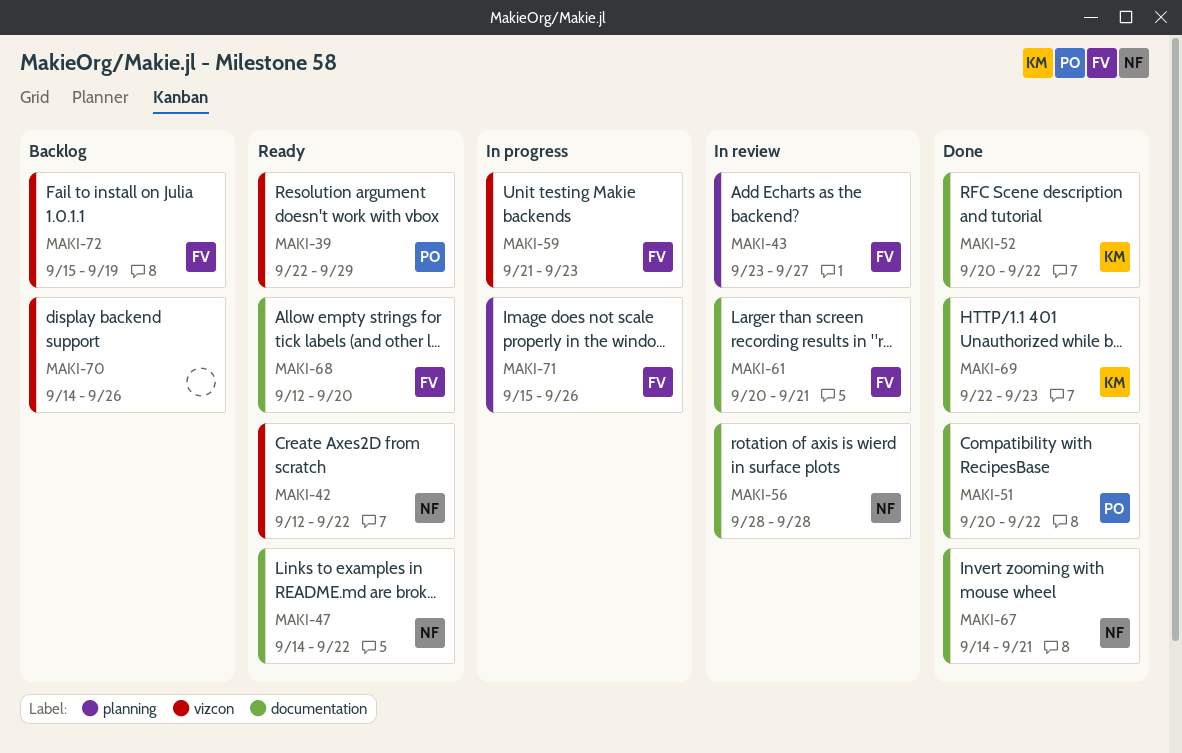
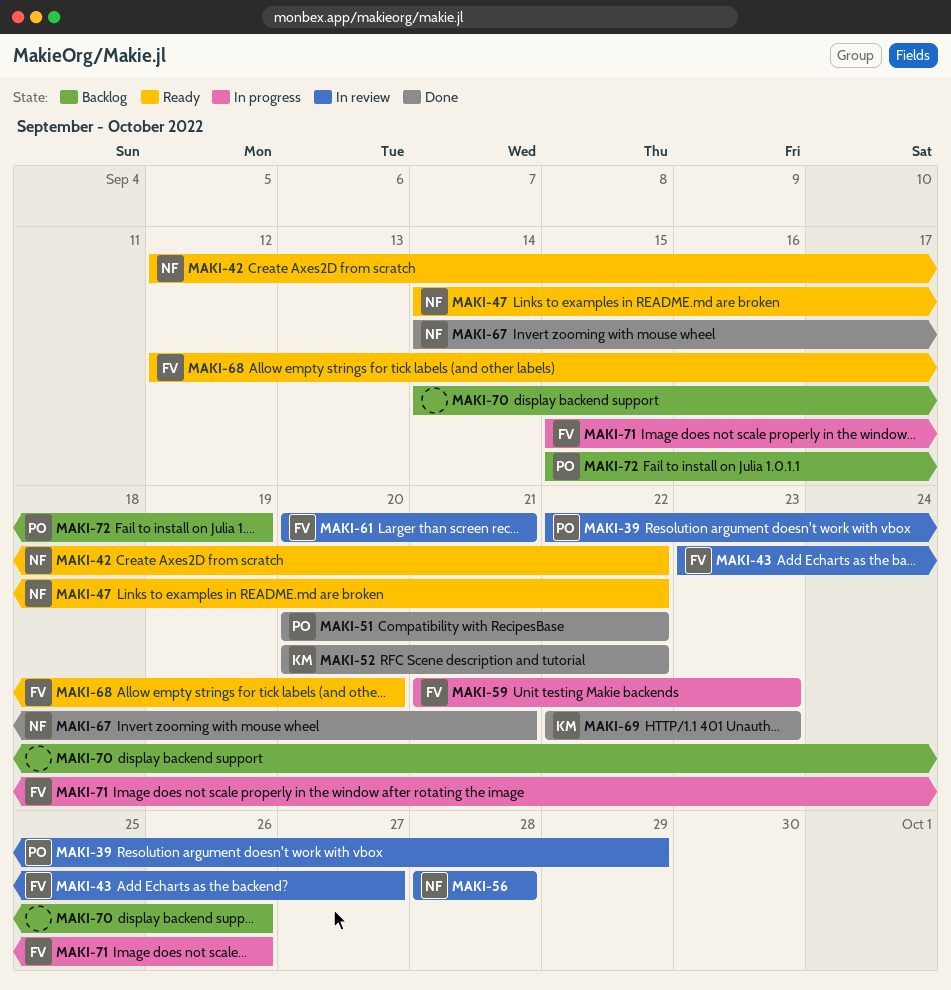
MAKI-39, status: Ready -> In review
MAKI-72, owner: FV -> PO

